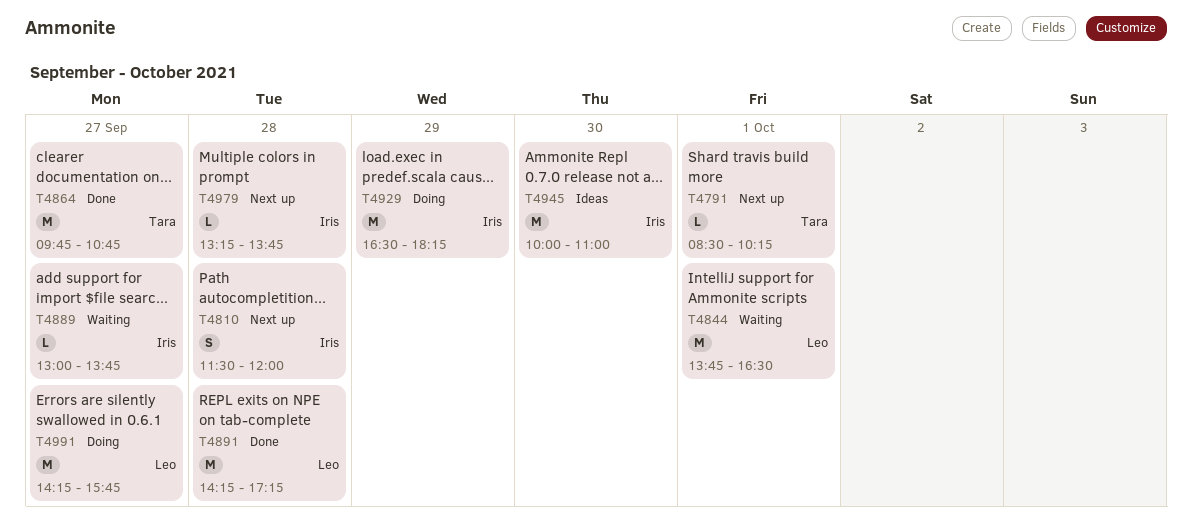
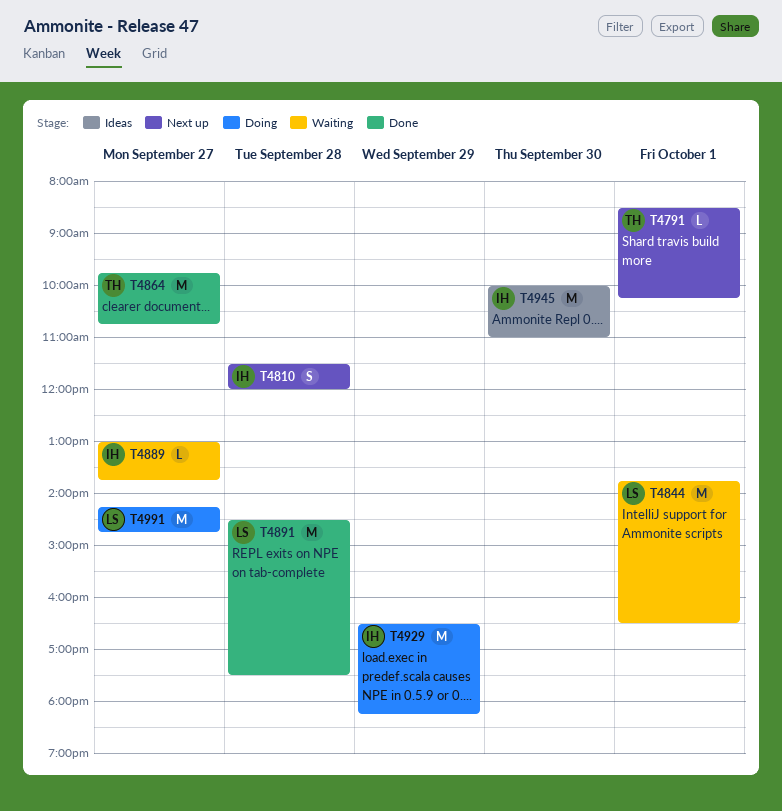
T4891, begins: 14:15 -> 14:30
T4891, ends: 17:15 -> 17:30
T4979: present -> none
T4991, ends: 15:45 -> 14:45

